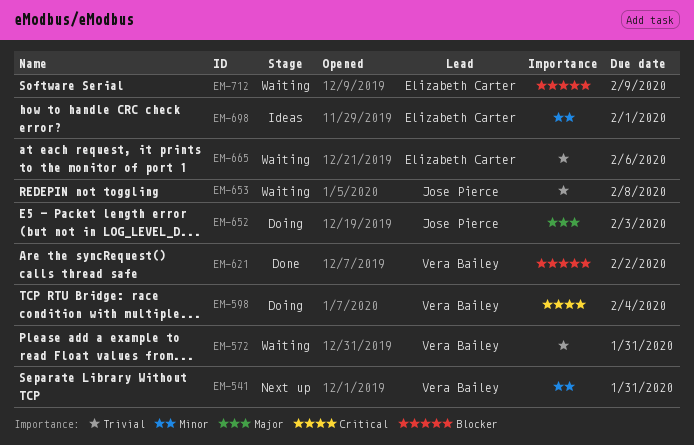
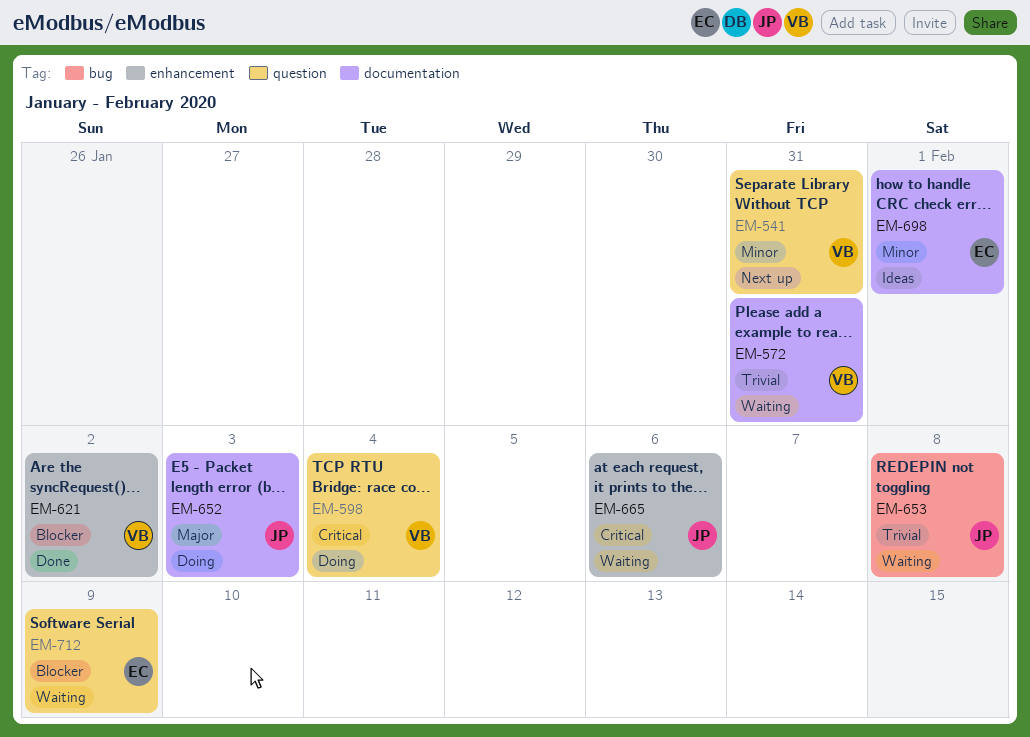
EM-665, owner: Elizabeth Carter -> Jose Pierce
EM-665, priority: Trivial -> Critical

